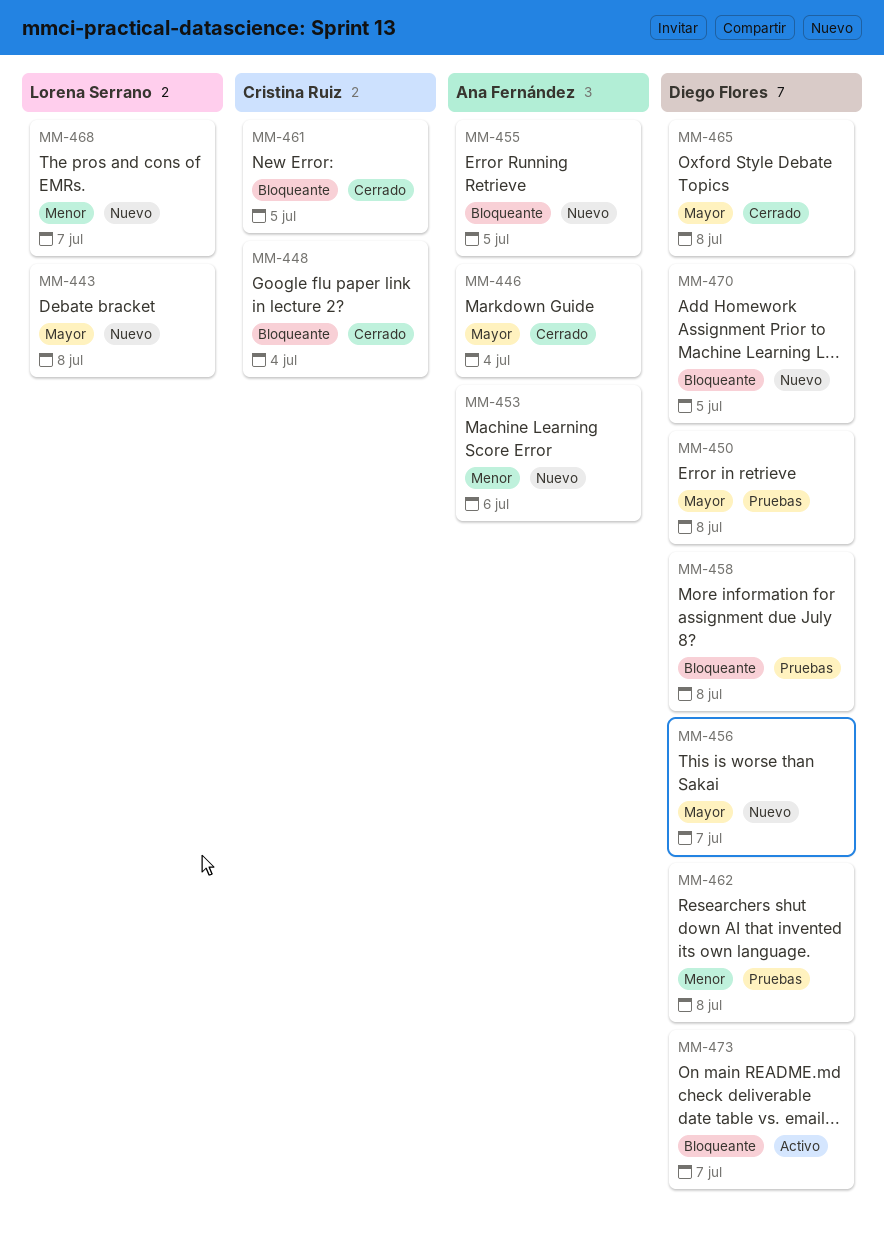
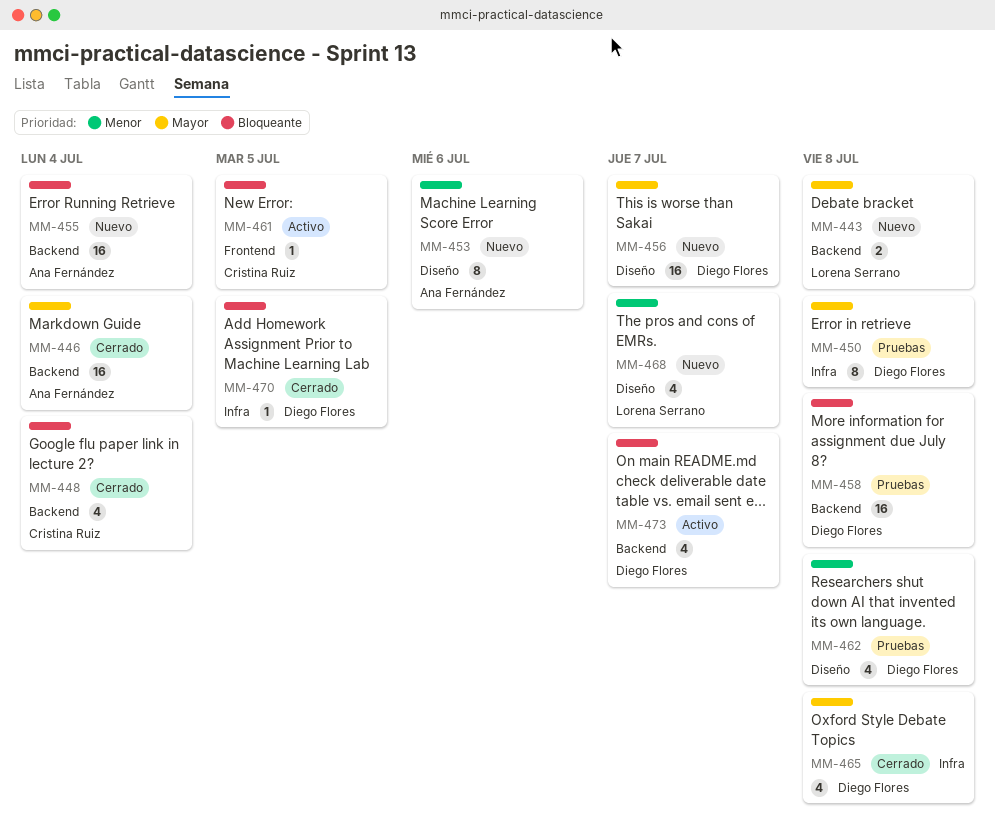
MM-455, due: Jul 5 -> Jul 4
MM-461, status: Cerrado -> Activo
MM-470, status: Nuevo -> Cerrado

